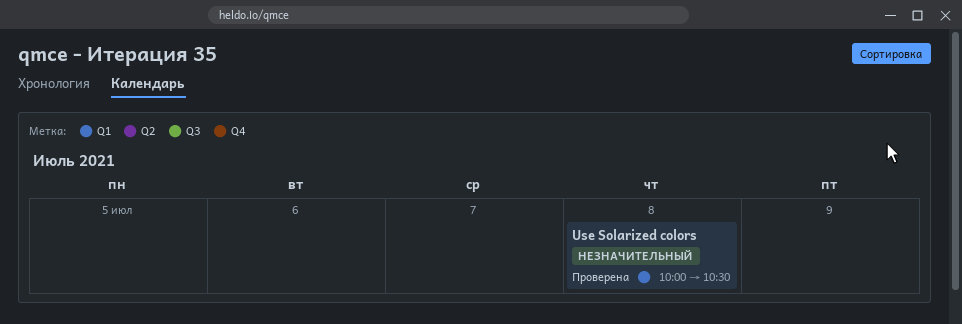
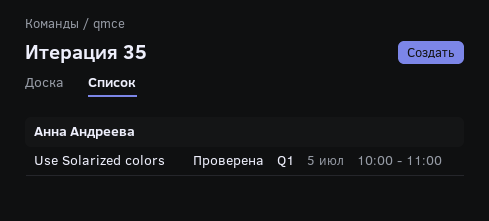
Use Solarized colors, day: Jul 8 -> Jul 5
Use Solarized colors, ends: 10:30 -> 11:00

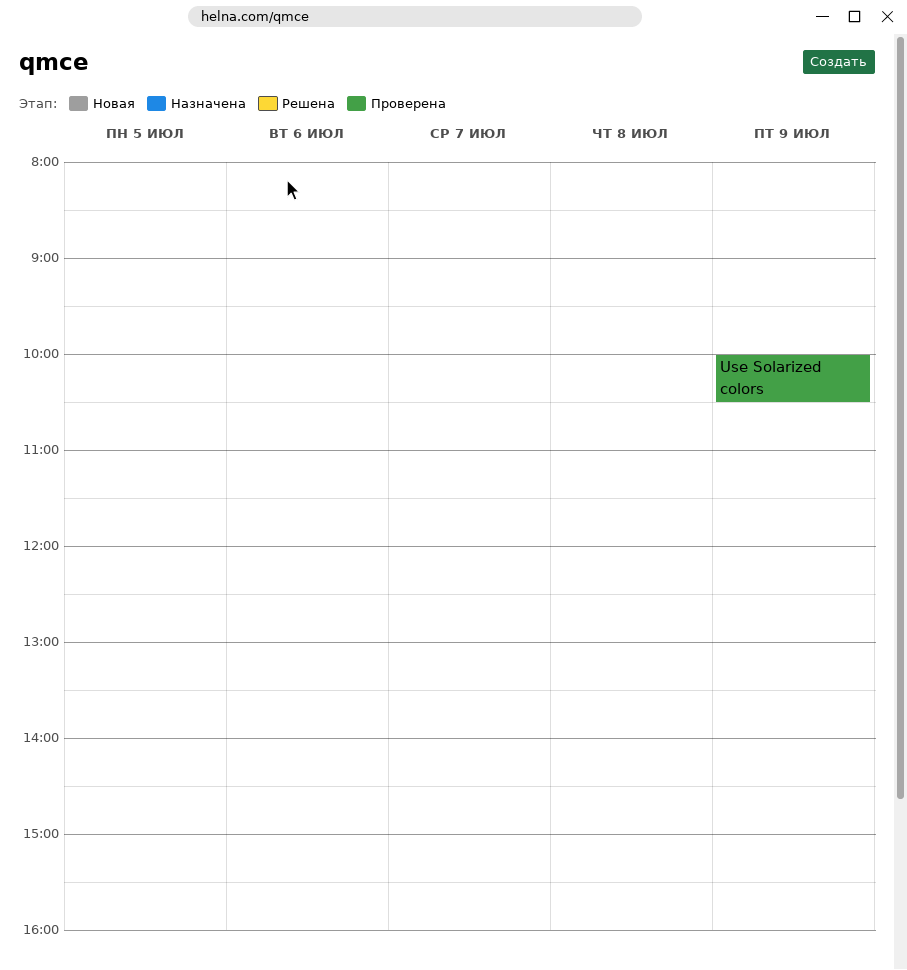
Use Solarized colors, day: Jul 5 -> Jul 9
Use Solarized colors, ends: 11:00 -> 10:30

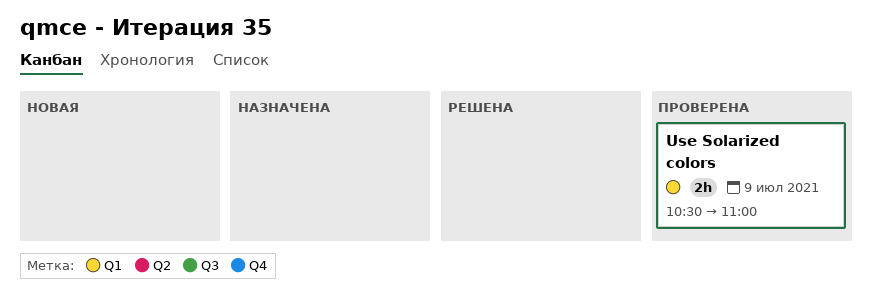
Use Solarized colors, begins: 10:00 -> 10:30
Use Solarized colors, ends: 10:30 -> 11:00

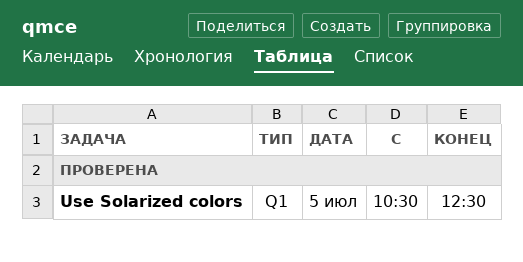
Use Solarized colors, day: Jul 9 -> Jul 5
Use Solarized colors, ends: 11:00 -> 12:30

